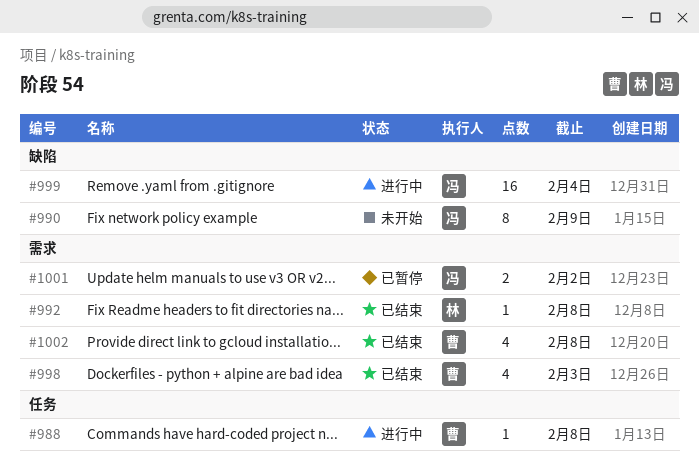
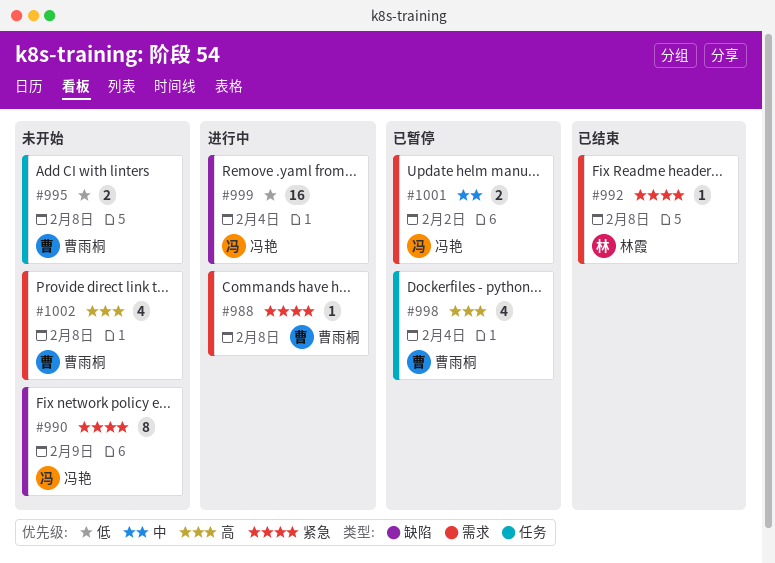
#988, label: 任务 -> 需求
#995: none -> present
#998, status: 已结束 -> 已暂停
#998, label: 需求 -> 任务
#998, due: Feb 3 -> Feb 4
#1002, status: 已结束 -> 未开始

